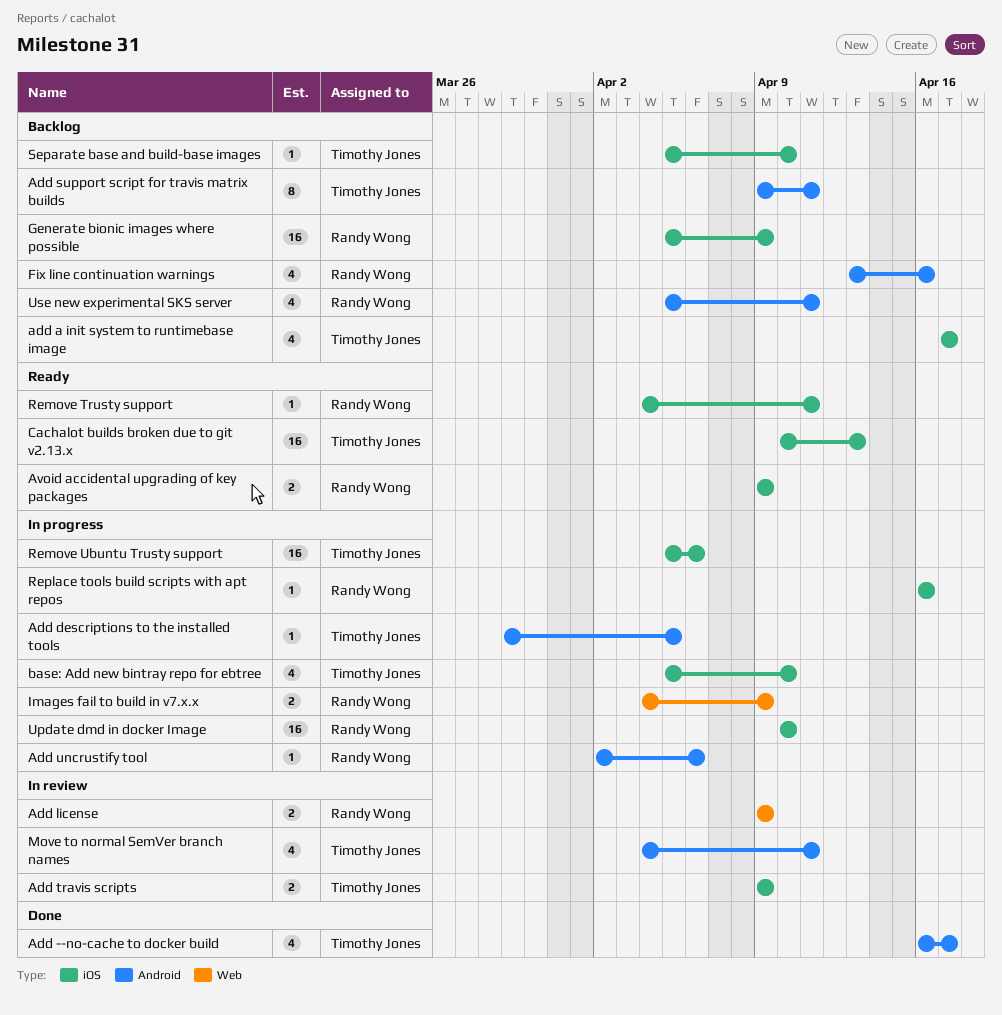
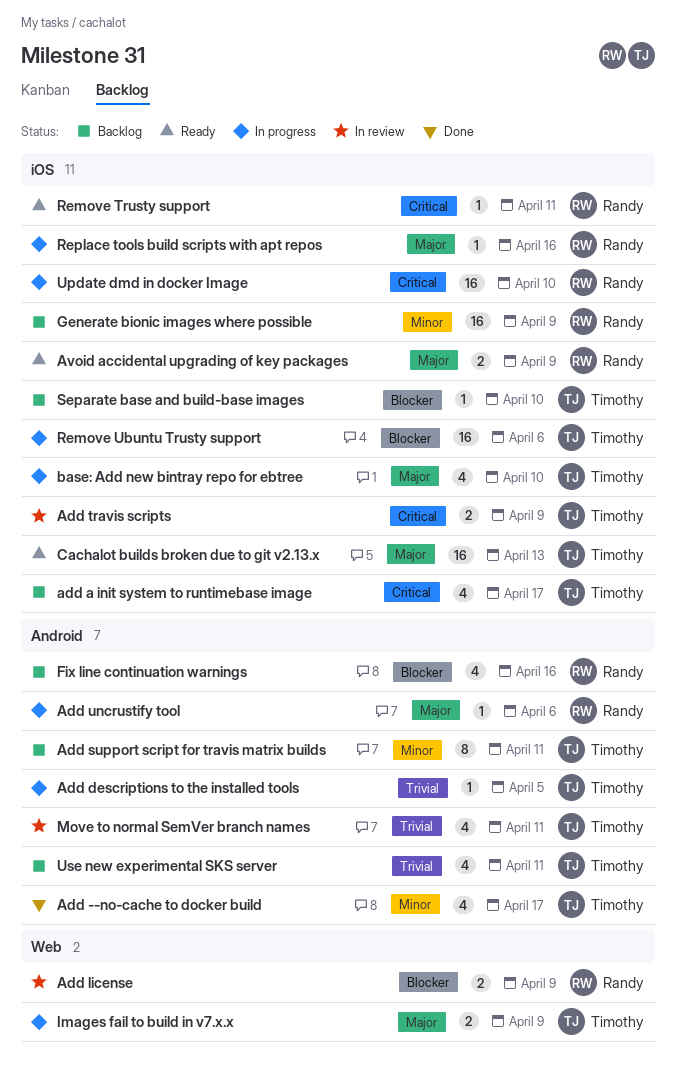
Images fail to build in v7.x.x, owner: Randy Wong -> Timothy Jones
Use new experimental SKS server, owner: Randy Wong -> Timothy Jones

